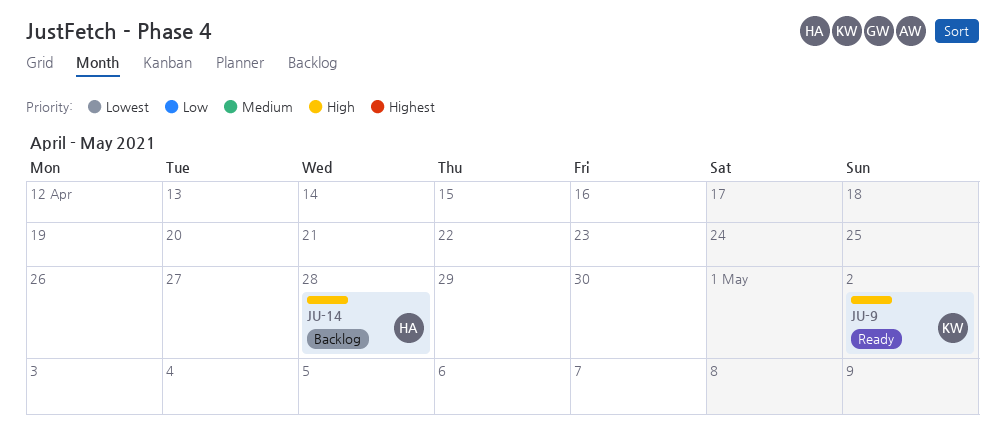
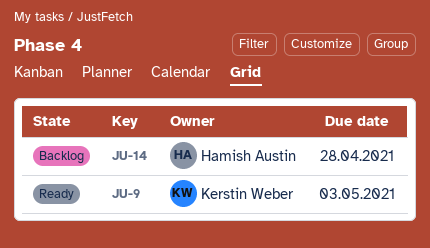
JU-9, due: May 2 -> May 3

